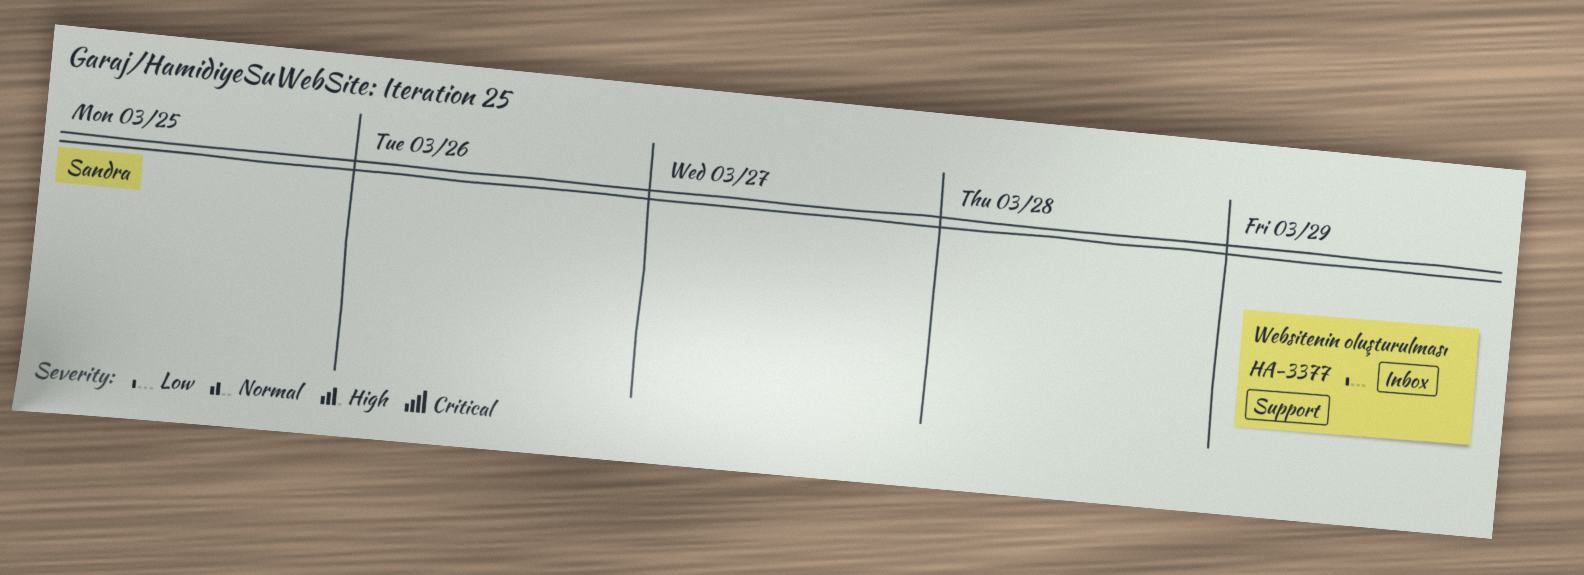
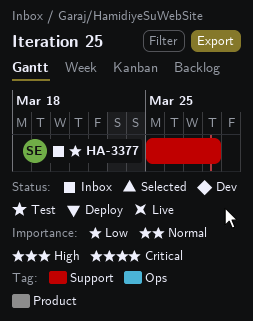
HA-3377, due: Mar 29 -> Mar 28

